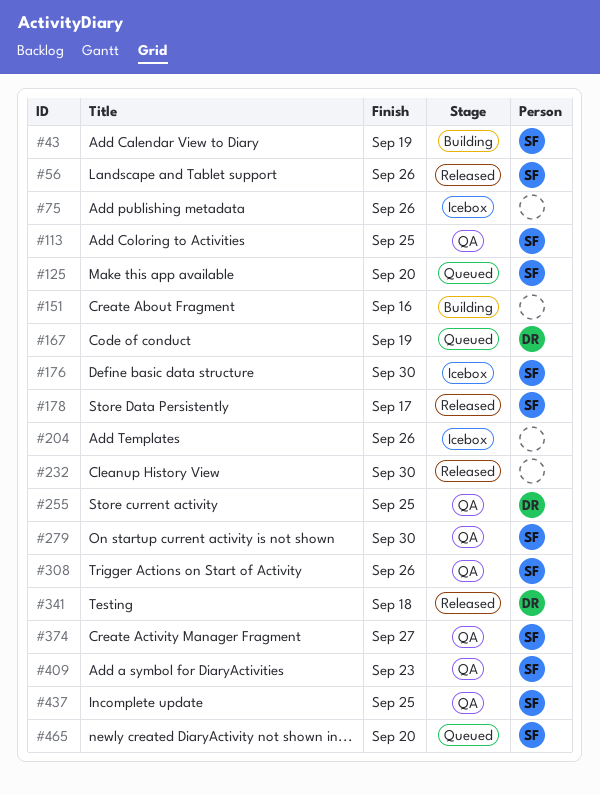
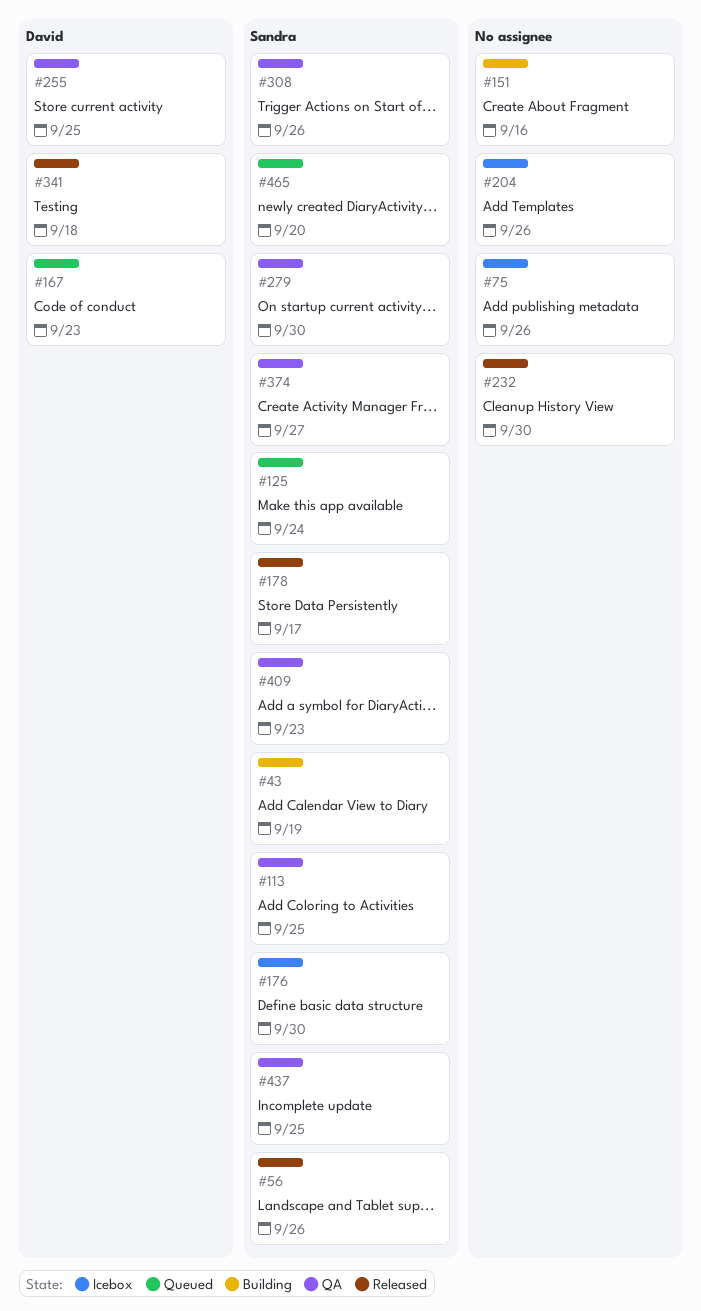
#125, due: Sep 20 -> Sep 24
#167, due: Sep 19 -> Sep 23

